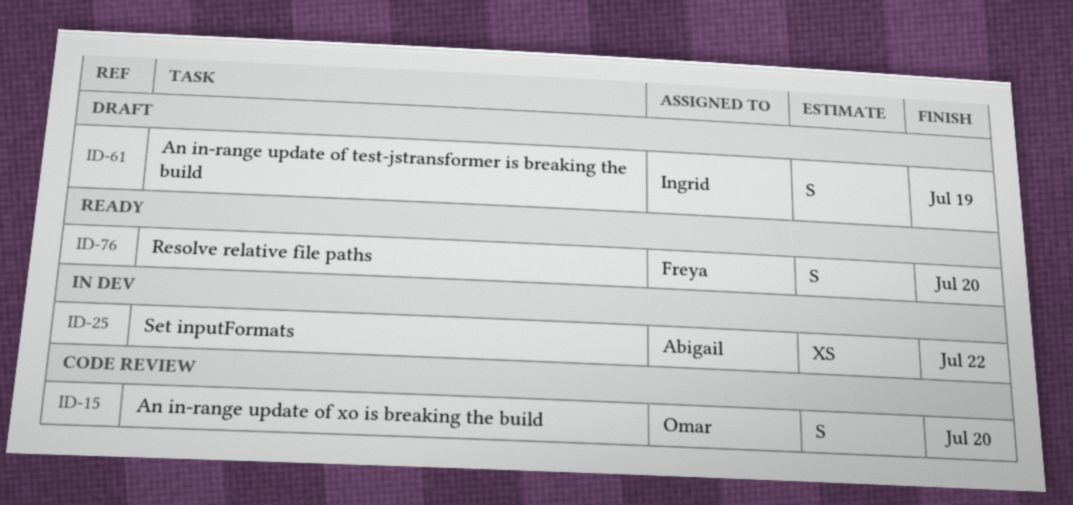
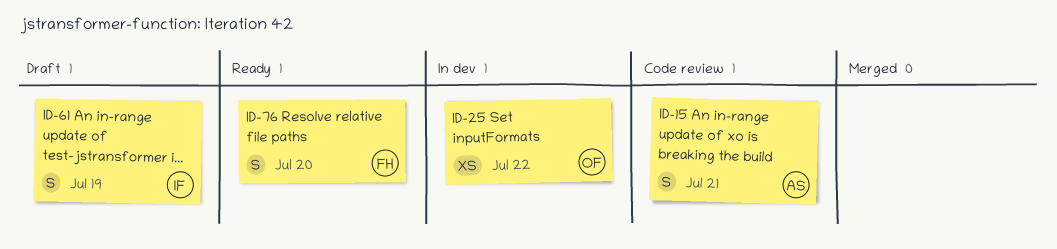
ID-15, owner: Omar -> Abigail
ID-15, due: Jul 20 -> Jul 21
ID-25, owner: Abigail -> Omar

